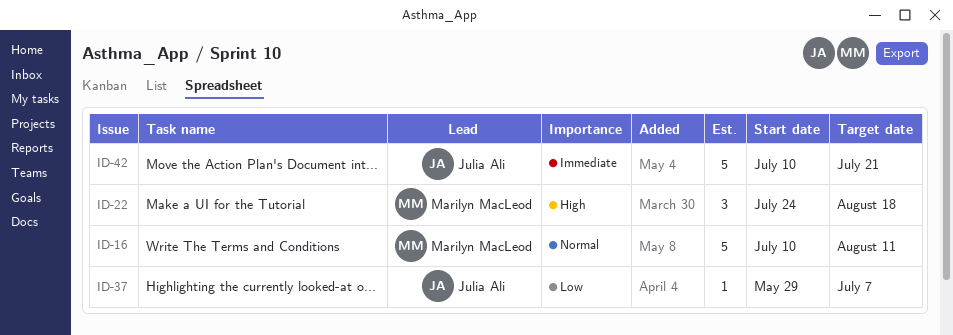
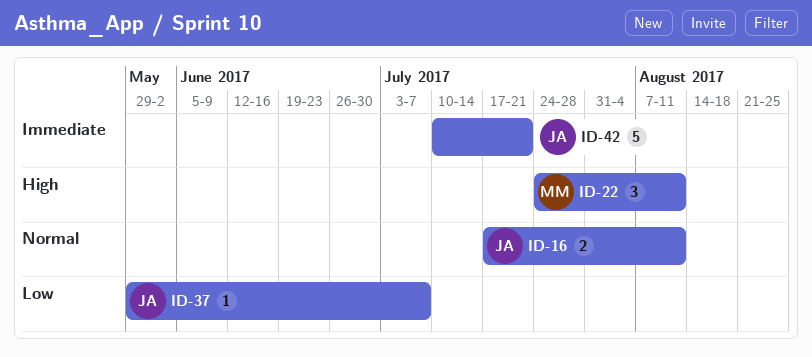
ID-16, owner: Marilyn MacLeod -> Julia Ali
ID-16, estimate: 5 -> 2
ID-16, start: Jul 10 -> Jul 17
ID-22, due: Aug 18 -> Aug 11

